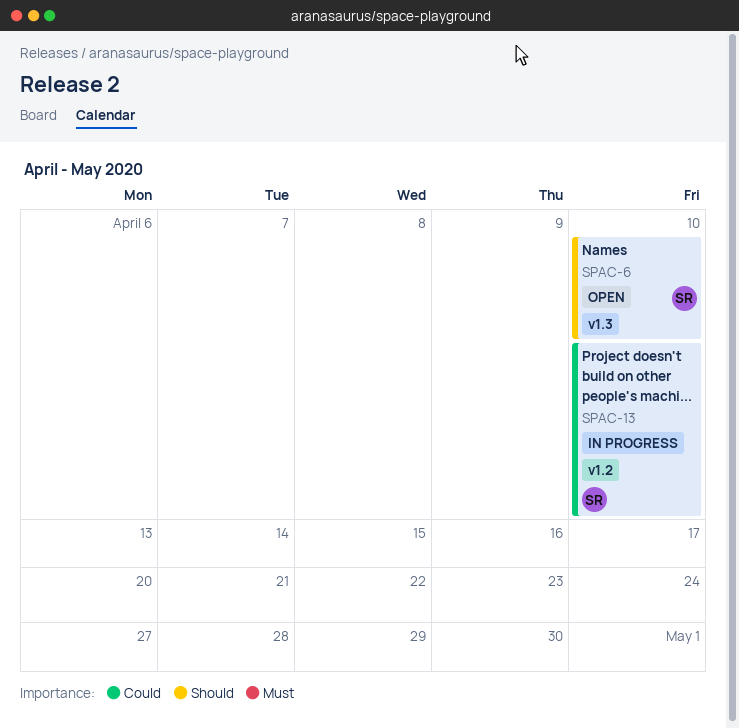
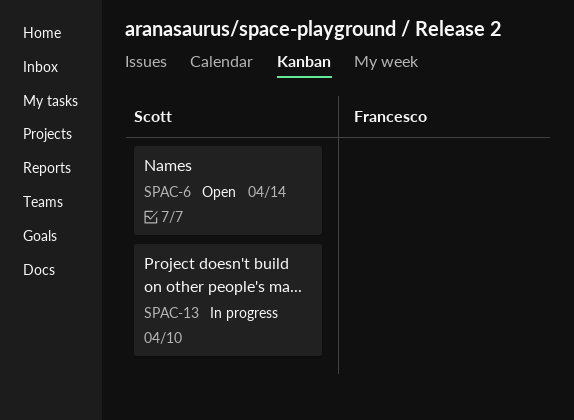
SPAC-6, due: Apr 10 -> Apr 14

